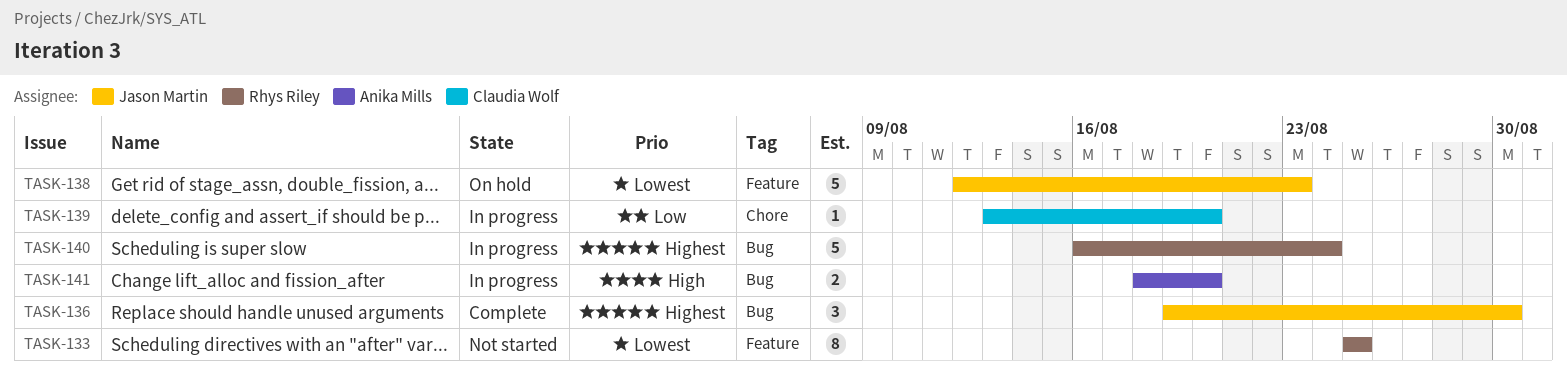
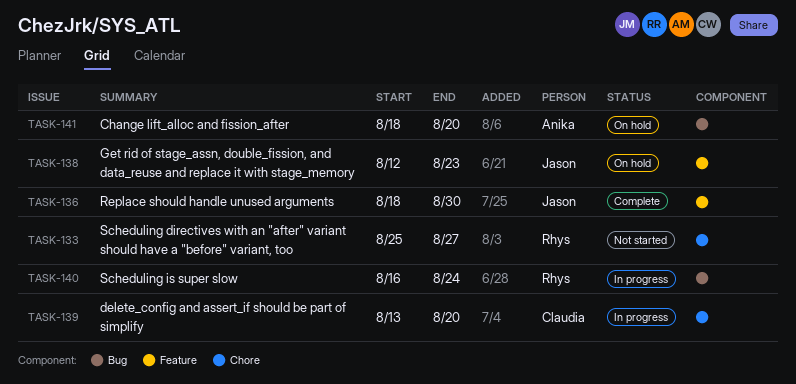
TASK-133, label: Feature -> Chore
TASK-133, due: Aug 25 -> Aug 27
TASK-136, label: Bug -> Feature
TASK-136, start: Aug 19 -> Aug 18
TASK-141, status: In progress -> On hold

